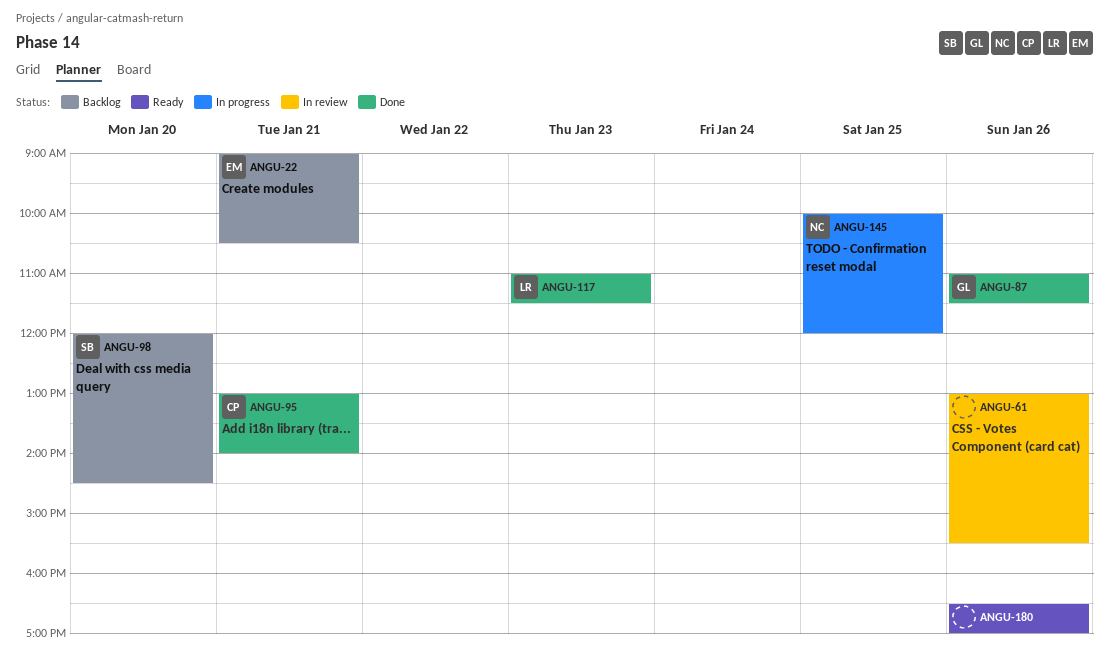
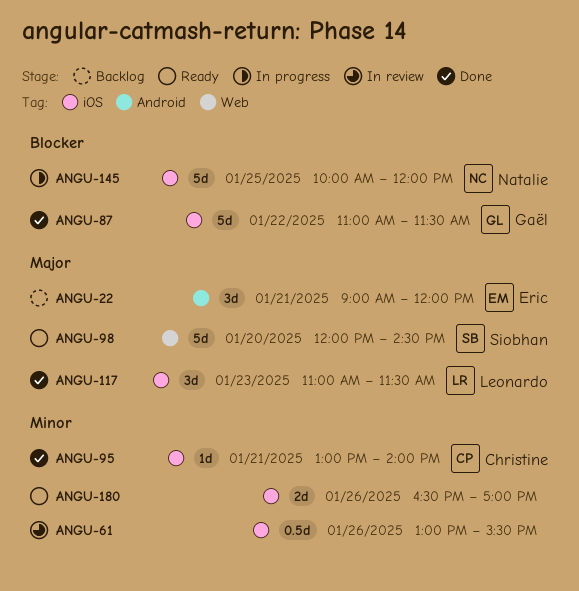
ANGU-22, ends: 10:30 -> 12:00
ANGU-87, day: Jan 26 -> Jan 22
ANGU-98, status: Backlog -> Ready

